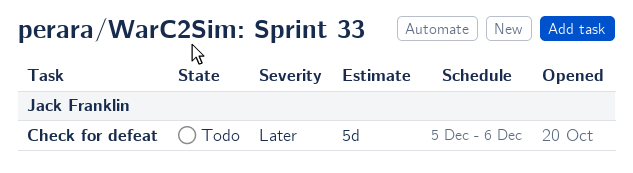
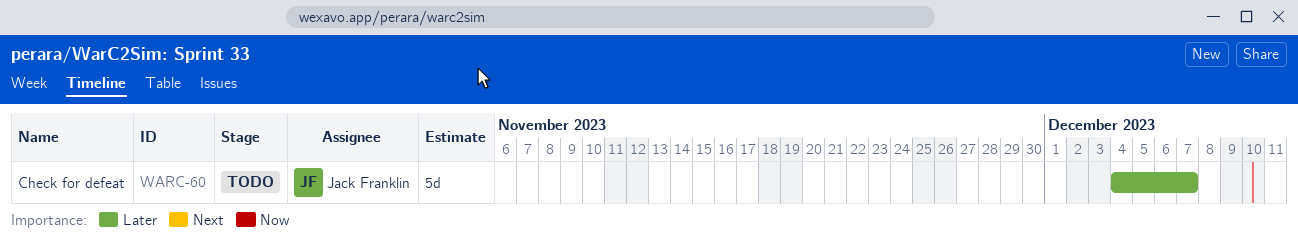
Check for defeat, start: Dec 5 -> Dec 4
Check for defeat, due: Dec 6 -> Dec 7

